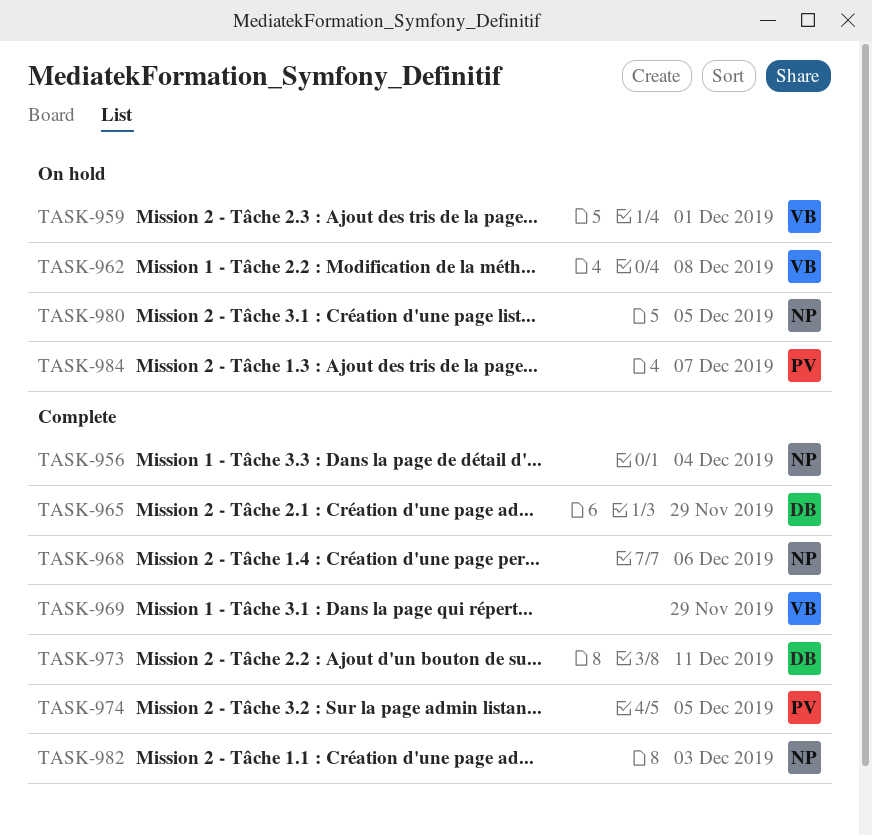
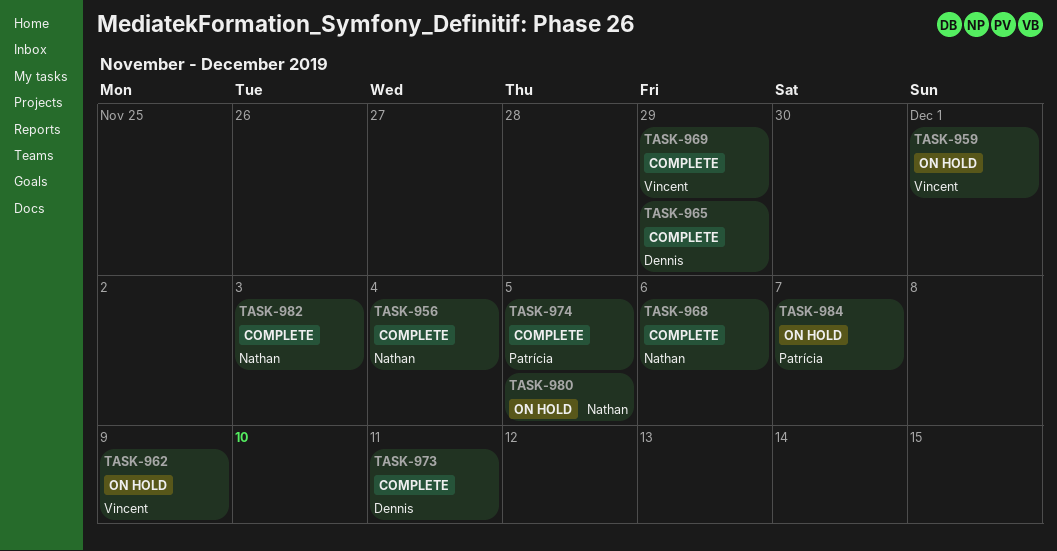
TASK-962, due: Dec 8 -> Dec 9

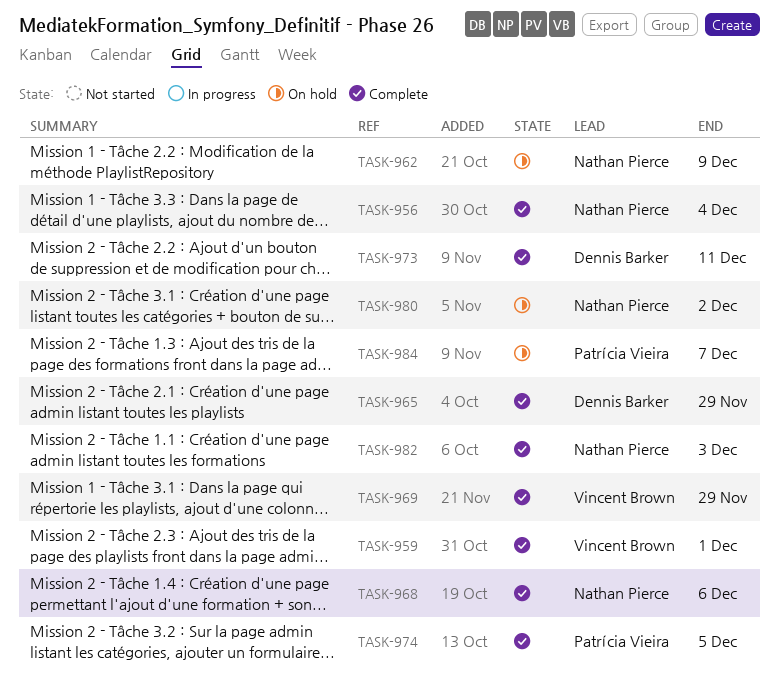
TASK-959, status: On hold -> Complete
TASK-962, owner: Vincent Brown -> Nathan Pierce
TASK-980, due: Dec 5 -> Dec 2

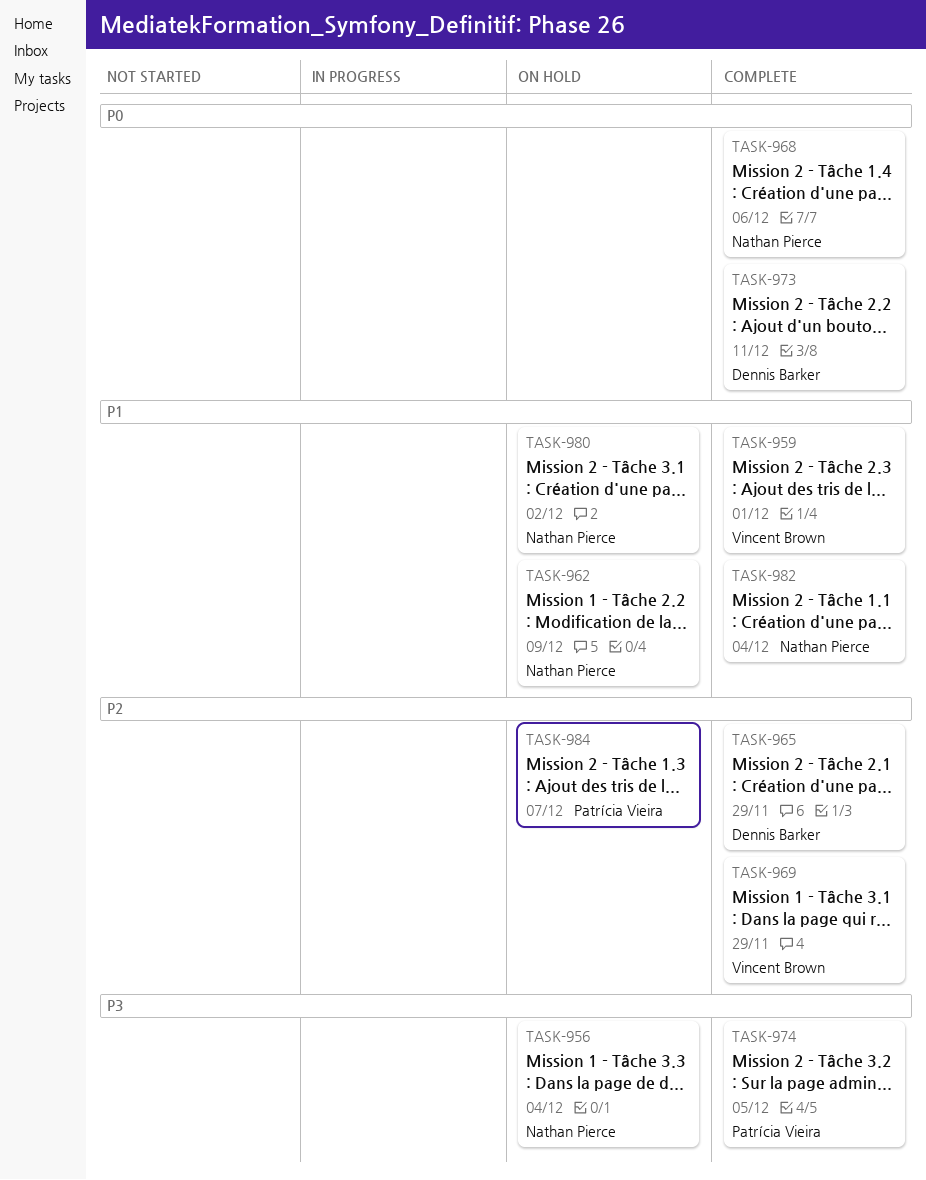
TASK-956, status: Complete -> On hold
TASK-982, due: Dec 3 -> Dec 4

